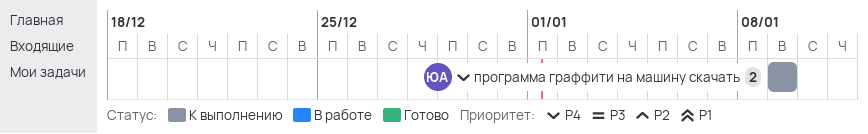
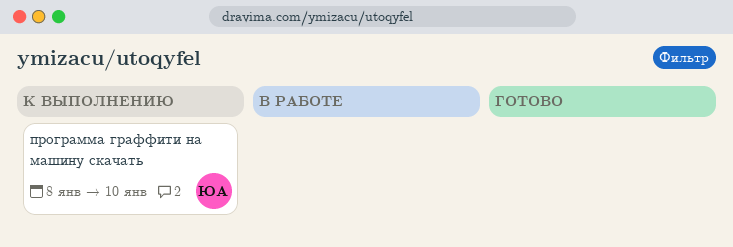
программа граффити на машину скачать, start: Jan 9 -> Jan 8
программа граффити на машину скачать, due: Jan 9 -> Jan 10

